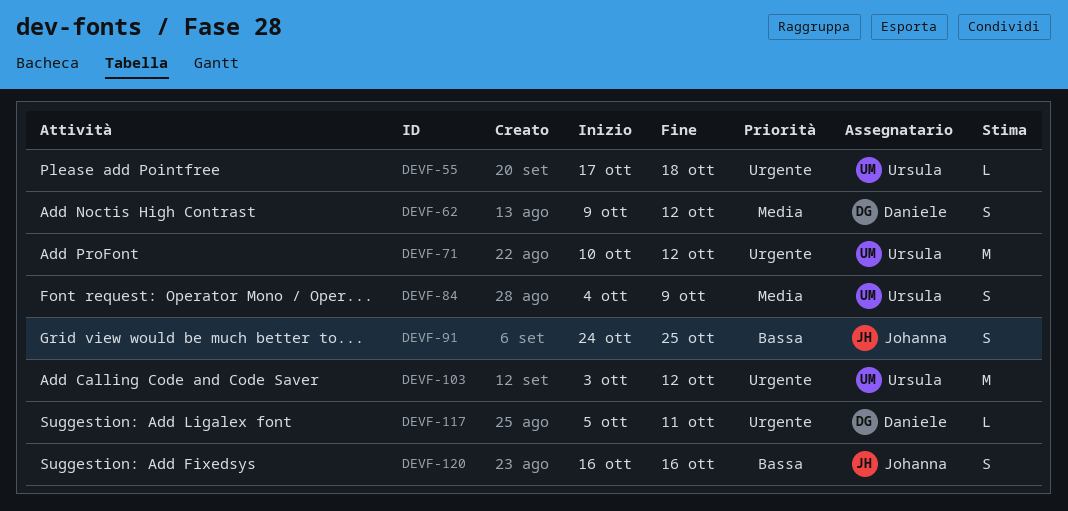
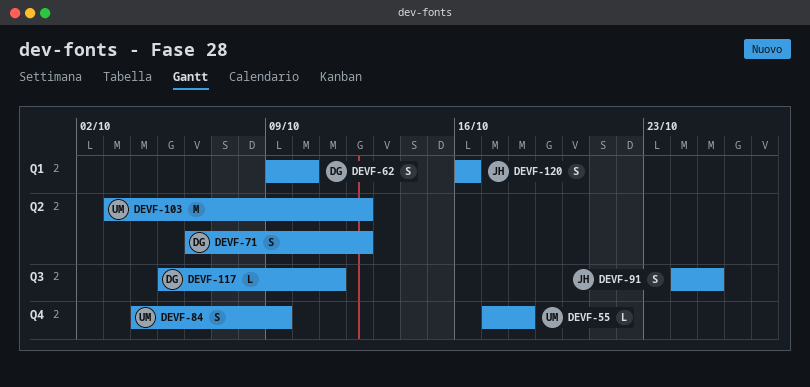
DEVF-62, due: Oct 12 -> Oct 10
DEVF-71, owner: Ursula -> Daniele
DEVF-71, estimate: M -> S
DEVF-71, start: Oct 10 -> Oct 6

